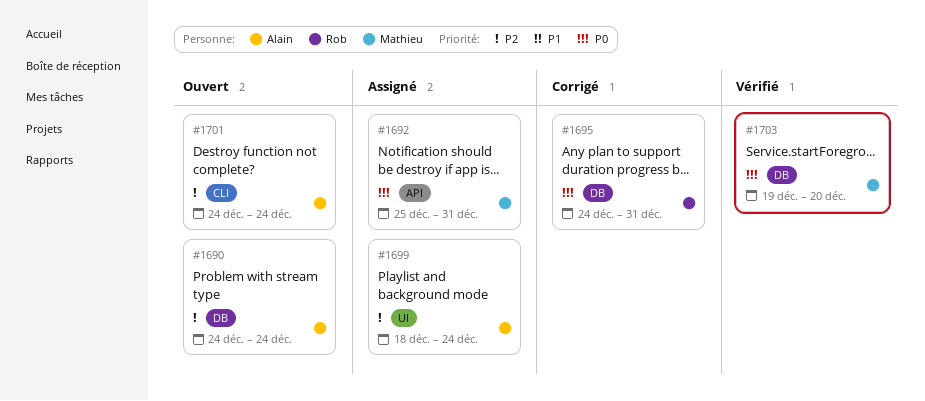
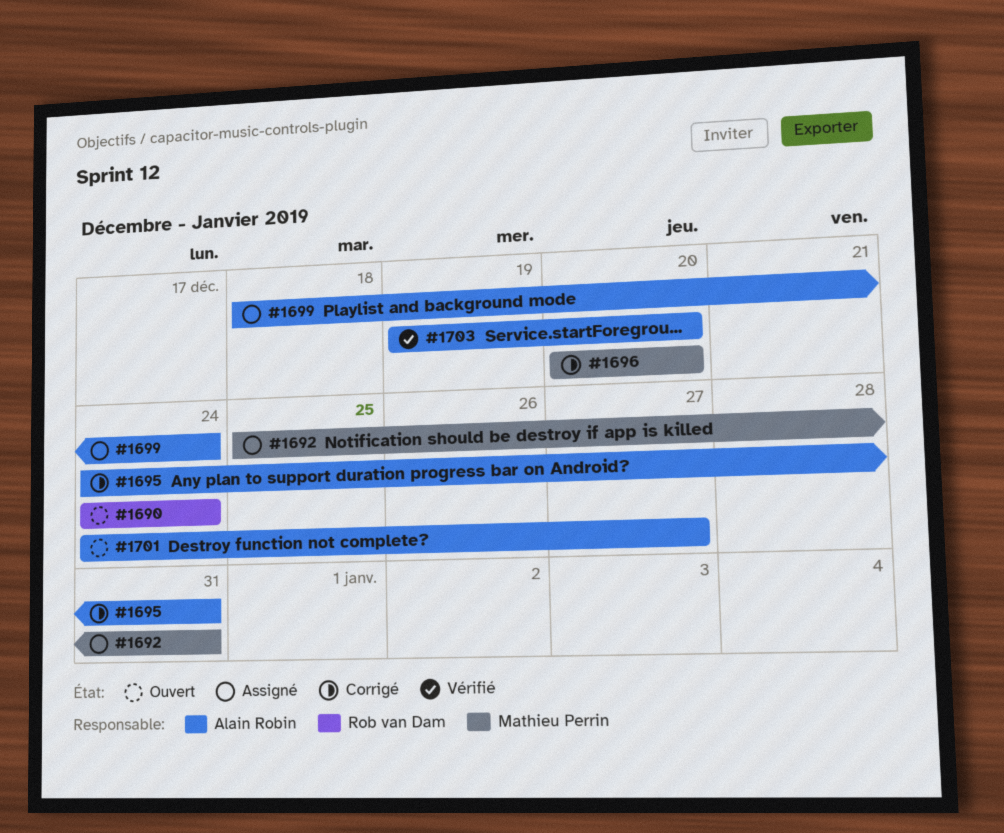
#1690, owner: Alain Robin -> Rob van Dam
#1695, owner: Rob van Dam -> Alain Robin
#1696: none -> present
#1701, due: Dec 24 -> Dec 27
#1703, owner: Mathieu Perrin -> Alain Robin

